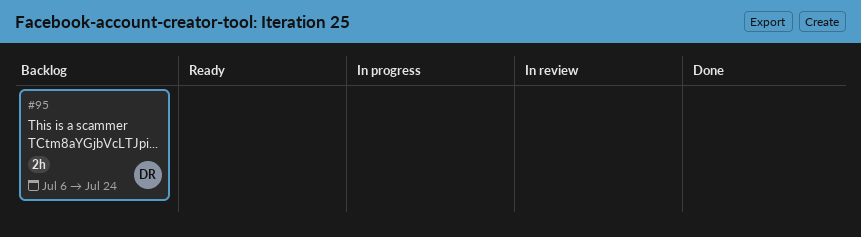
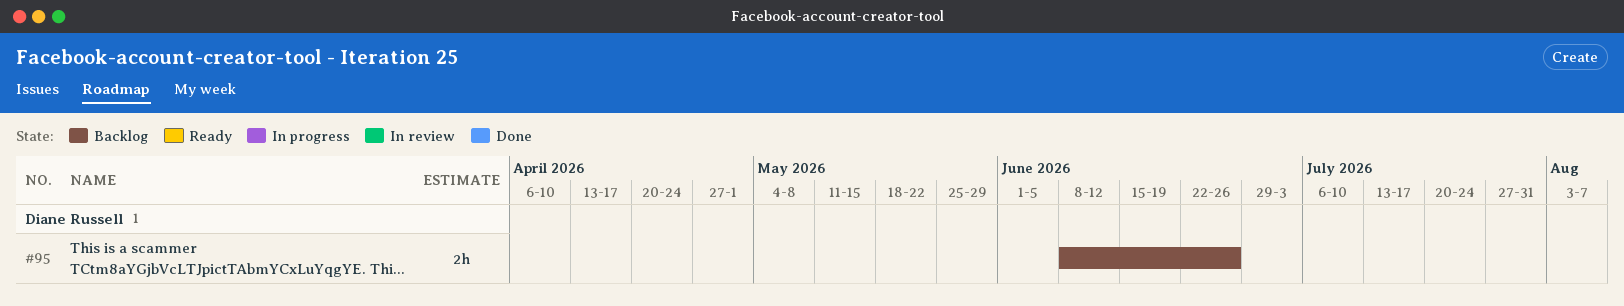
#95, start: Jul 6 -> Jun 8
#95, due: Jul 24 -> Jun 26

